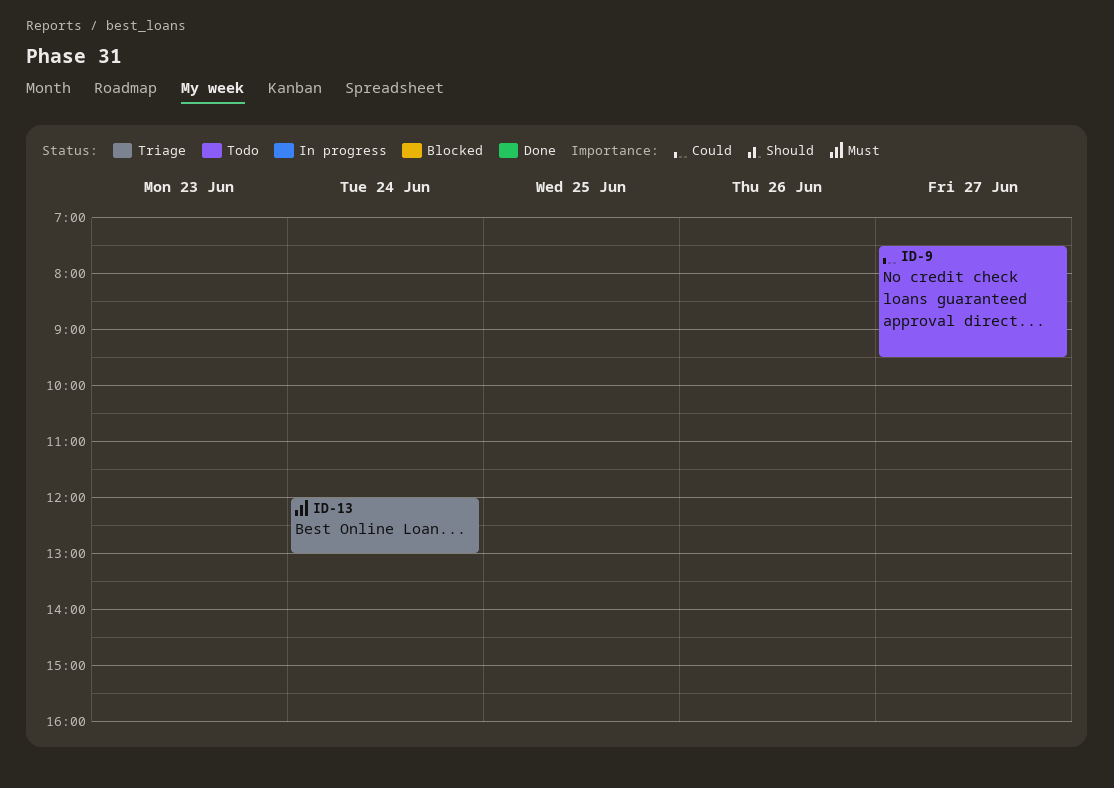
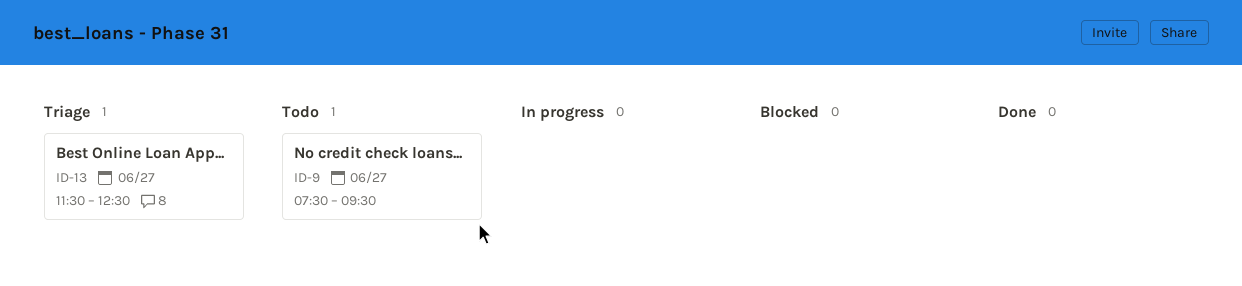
ID-13, day: Jun 24 -> Jun 27
ID-13, begins: 12:00 -> 11:30
ID-13, ends: 13:00 -> 12:30

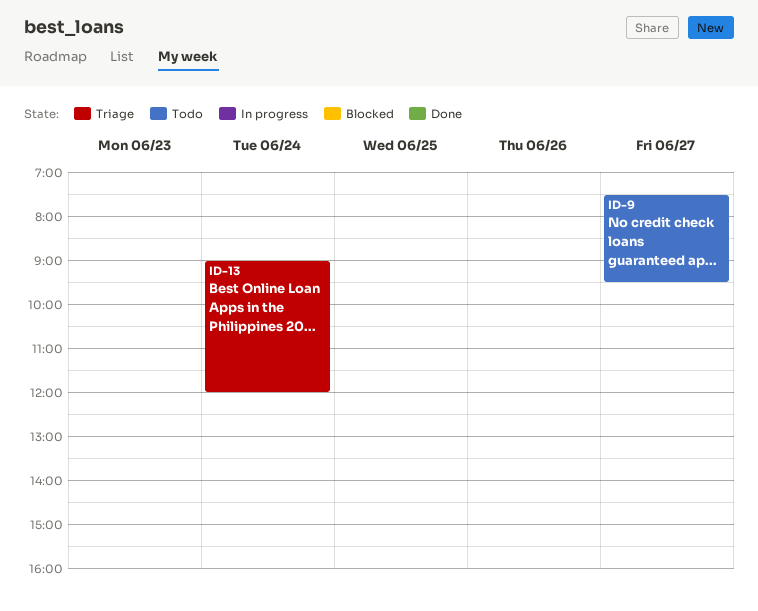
ID-13, day: Jun 27 -> Jun 24
ID-13, begins: 11:30 -> 09:00
ID-13, ends: 12:30 -> 12:00

